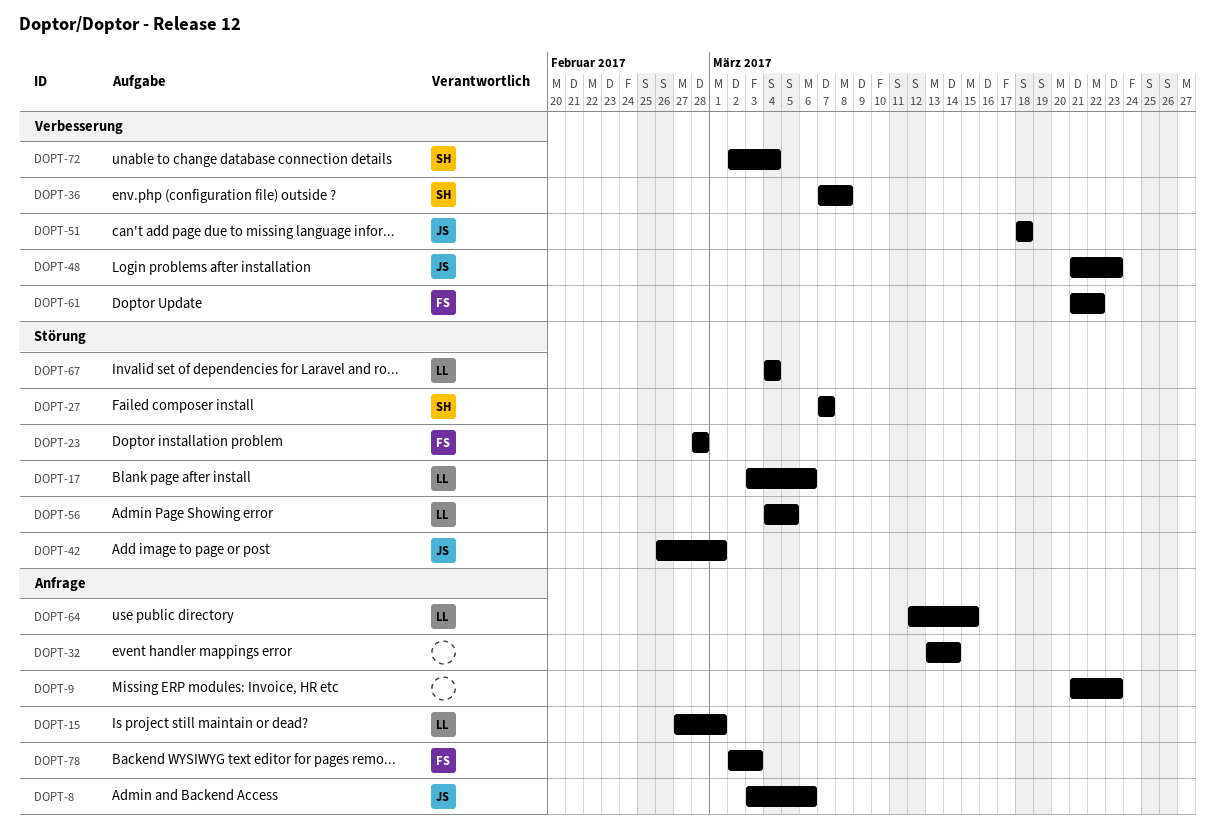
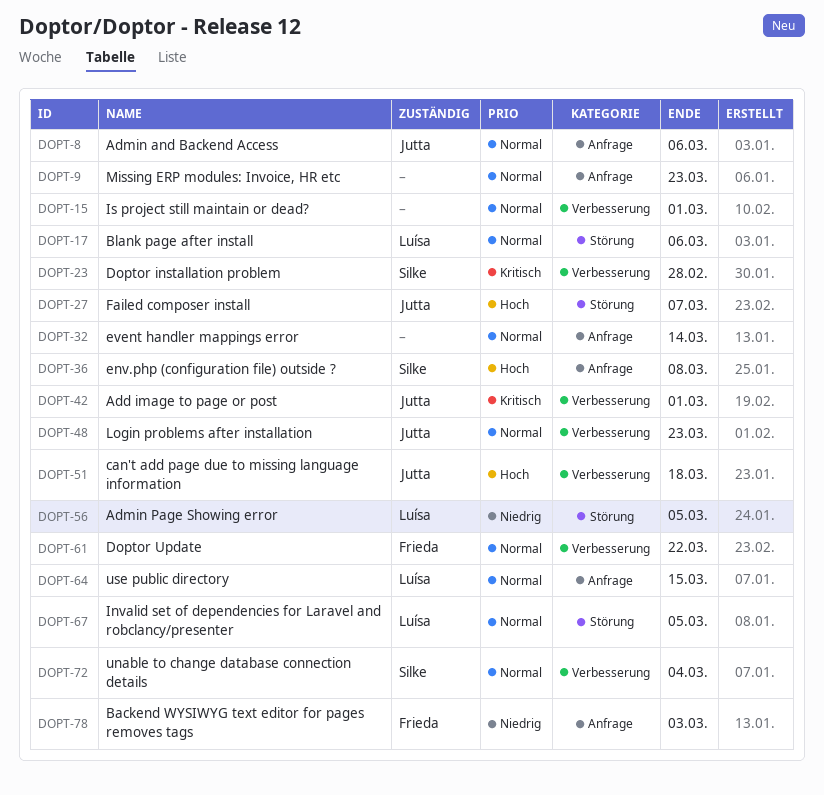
DOPT-15, owner: Luísa -> none
DOPT-15, label: Anfrage -> Verbesserung
DOPT-23, owner: Frieda -> Silke
DOPT-23, label: Störung -> Verbesserung
DOPT-27, owner: Silke -> Jutta
DOPT-36, label: Verbesserung -> Anfrage
DOPT-42, label: Störung -> Verbesserung
DOPT-67, due: Mar 4 -> Mar 5

